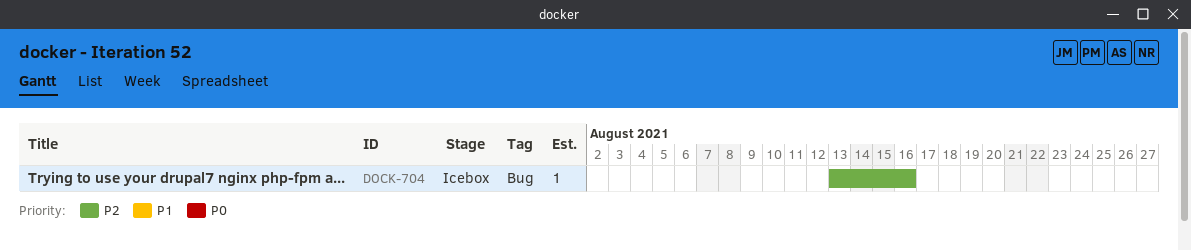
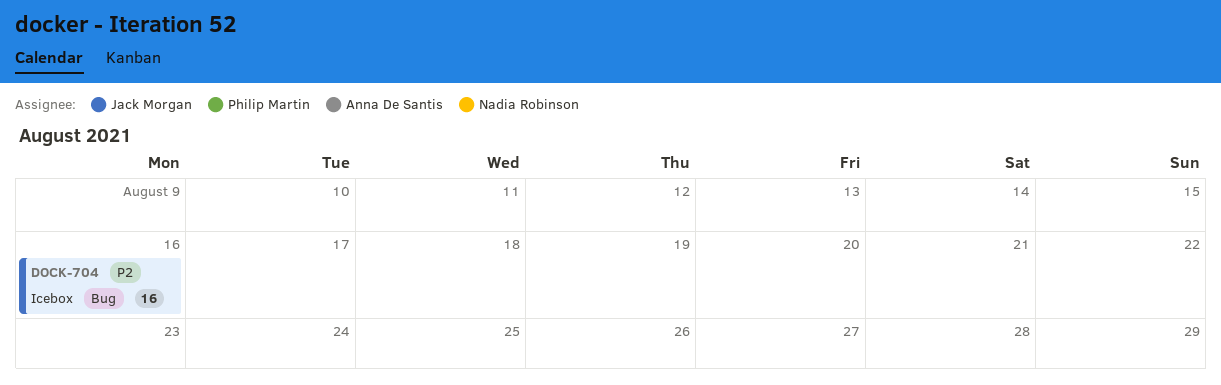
DOCK-704, estimate: 1 -> 16

